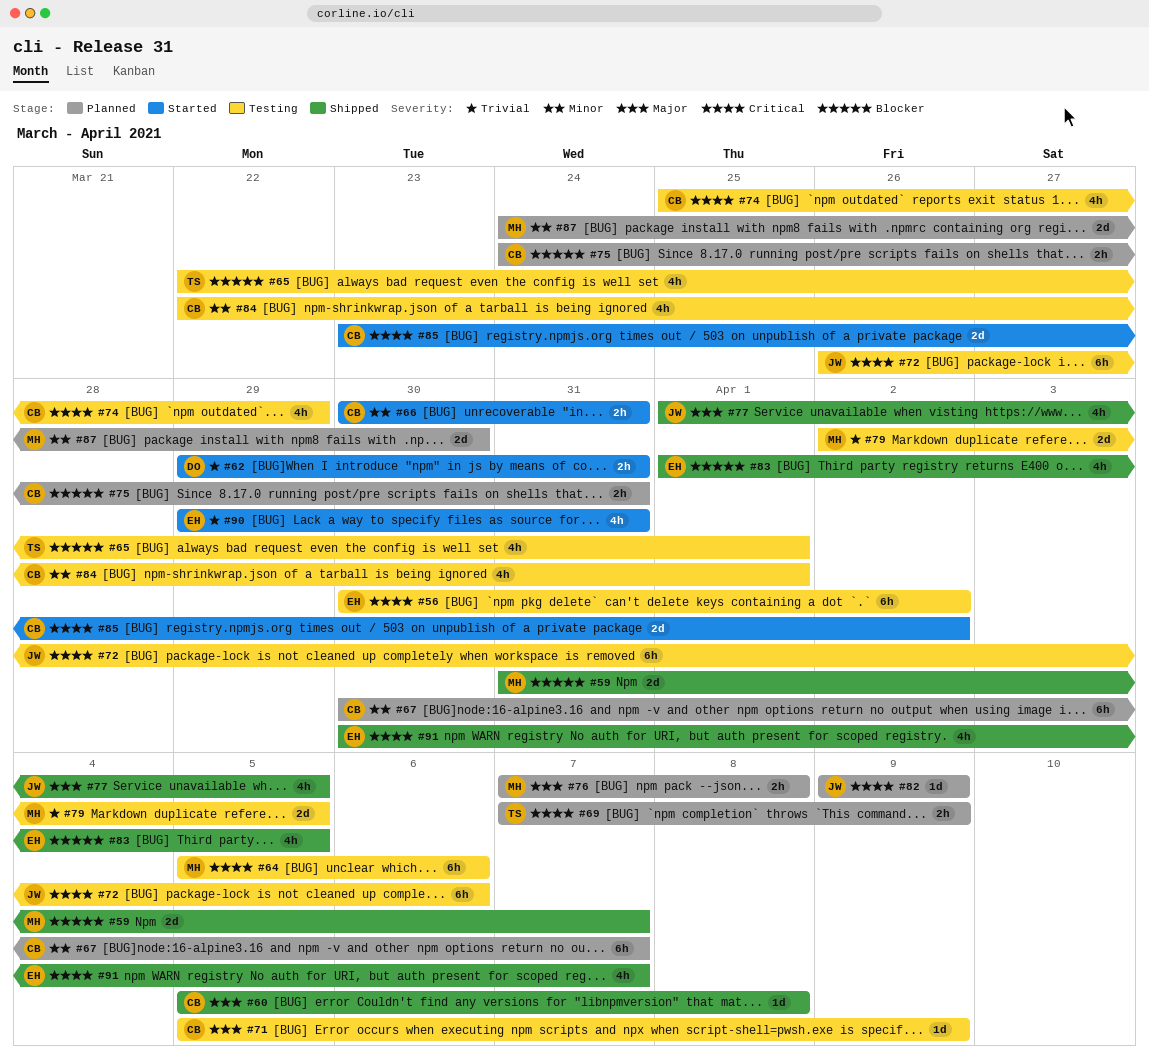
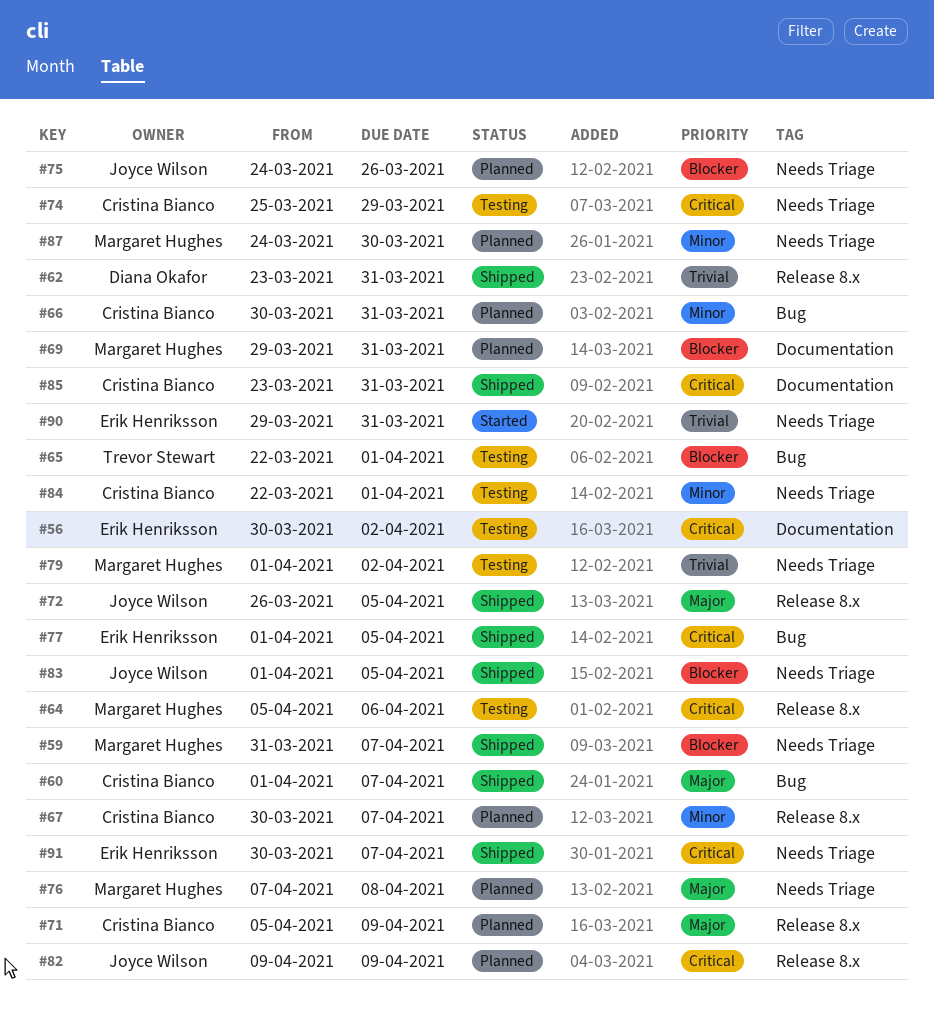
#60, start: Apr 5 -> Apr 1
#60, due: Apr 8 -> Apr 7
#62, status: Started -> Shipped
#62, start: Mar 29 -> Mar 23
#66, status: Started -> Planned
#69, owner: Trevor Stewart -> Margaret Hughes
#69, priority: Critical -> Blocker
#69, start: Apr 7 -> Mar 29
#69, due: Apr 9 -> Mar 31
#71, status: Testing -> Planned
#72, status: Testing -> Shipped
#72, priority: Critical -> Major
#72, due: Apr 6 -> Apr 5
#75, owner: Cristina Bianco -> Joyce Wilson
#75, due: Mar 31 -> Mar 26
#77, owner: Joyce Wilson -> Erik Henriksson
#77, priority: Major -> Critical
#79, start: Apr 2 -> Apr 1
#79, due: Apr 5 -> Apr 2
#83, owner: Erik Henriksson -> Joyce Wilson
#85, status: Started -> Shipped
#85, due: Apr 2 -> Mar 31

